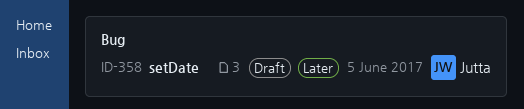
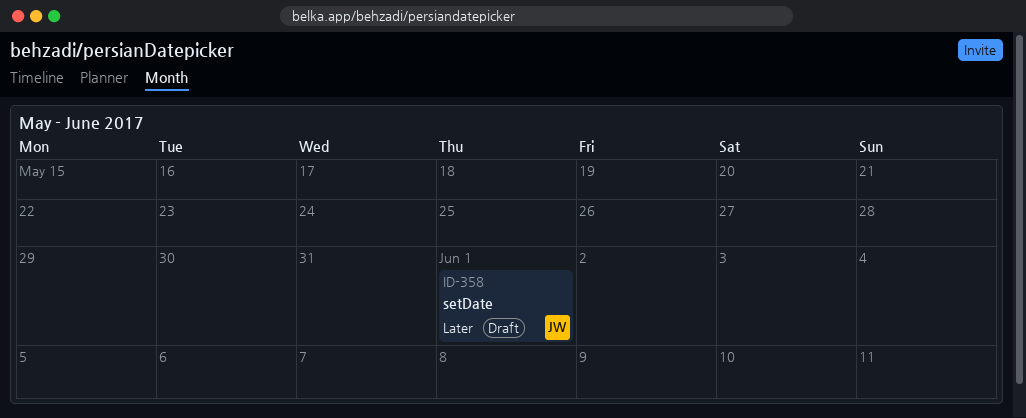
ID-358, due: Jun 5 -> Jun 1

